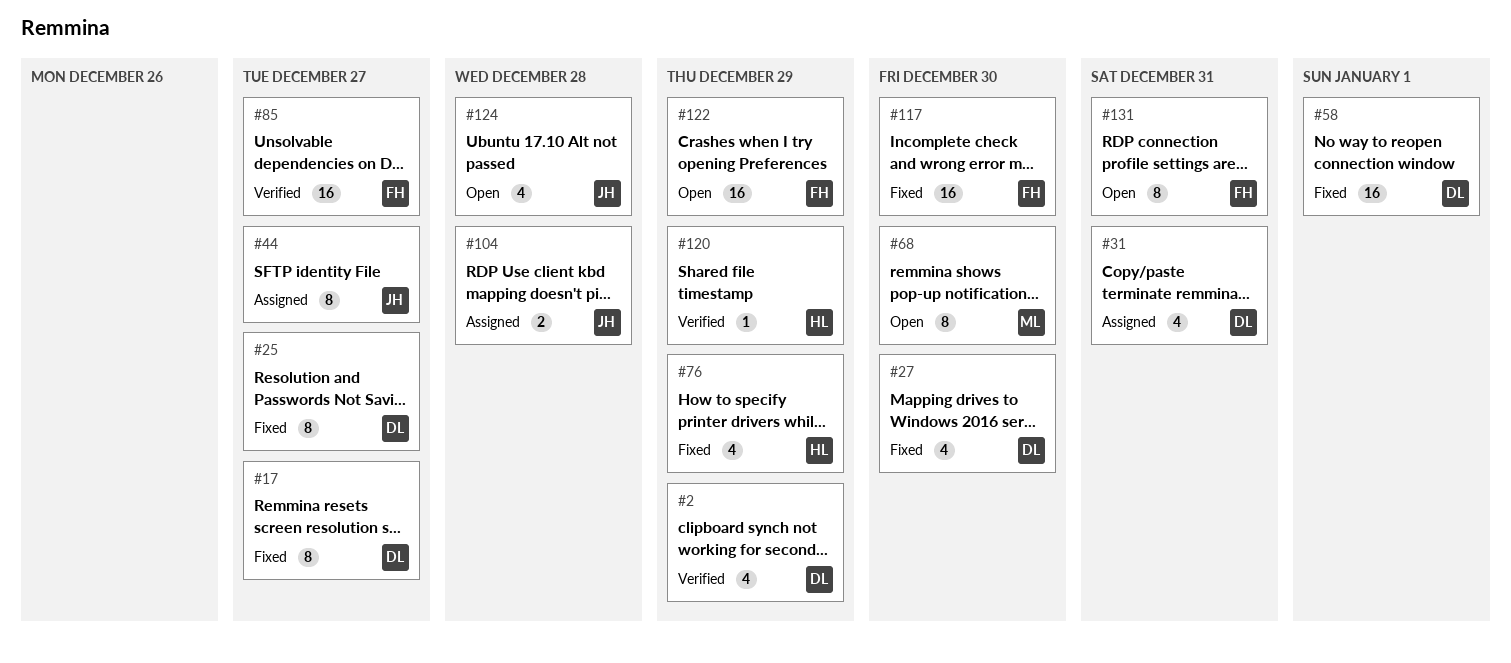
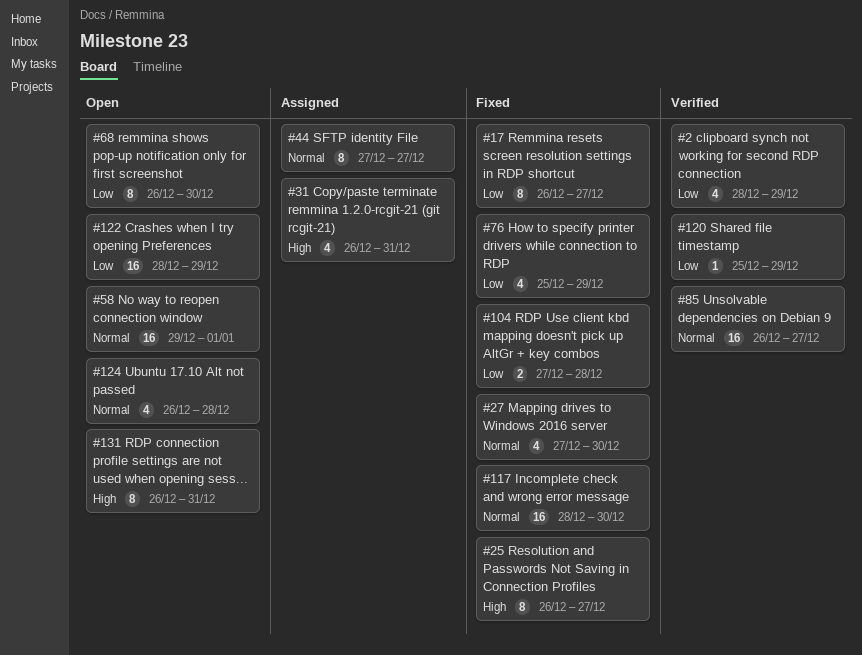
#58, status: Fixed -> Open
#104, status: Assigned -> Fixed

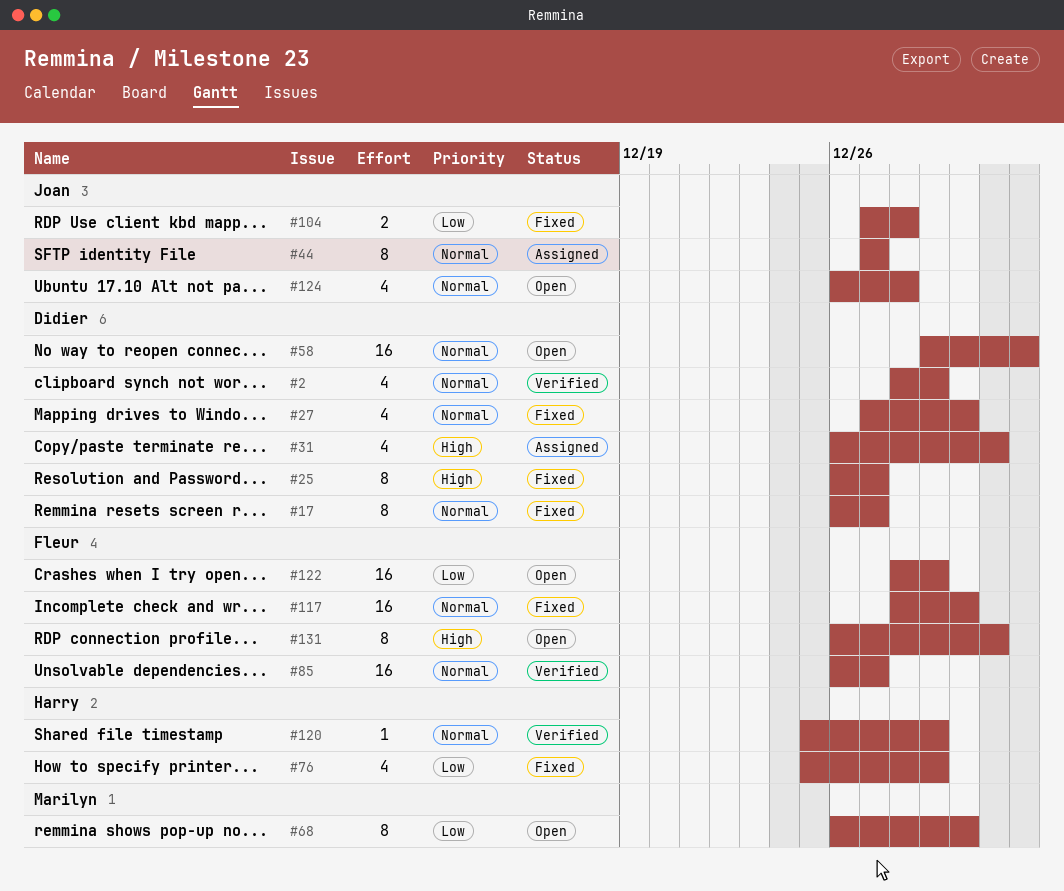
#2, priority: Low -> Normal
#17, priority: Low -> Normal
#120, priority: Low -> Normal

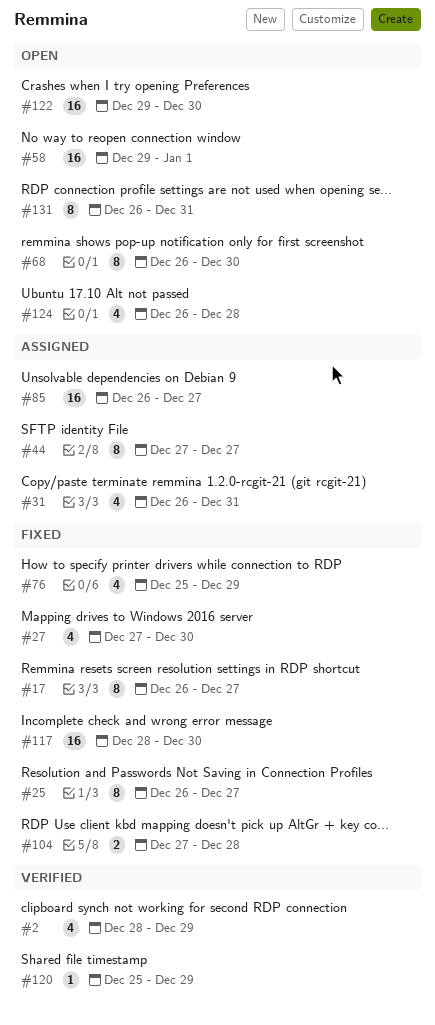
#85, status: Verified -> Assigned
#122, start: Dec 28 -> Dec 29
#122, due: Dec 29 -> Dec 30

